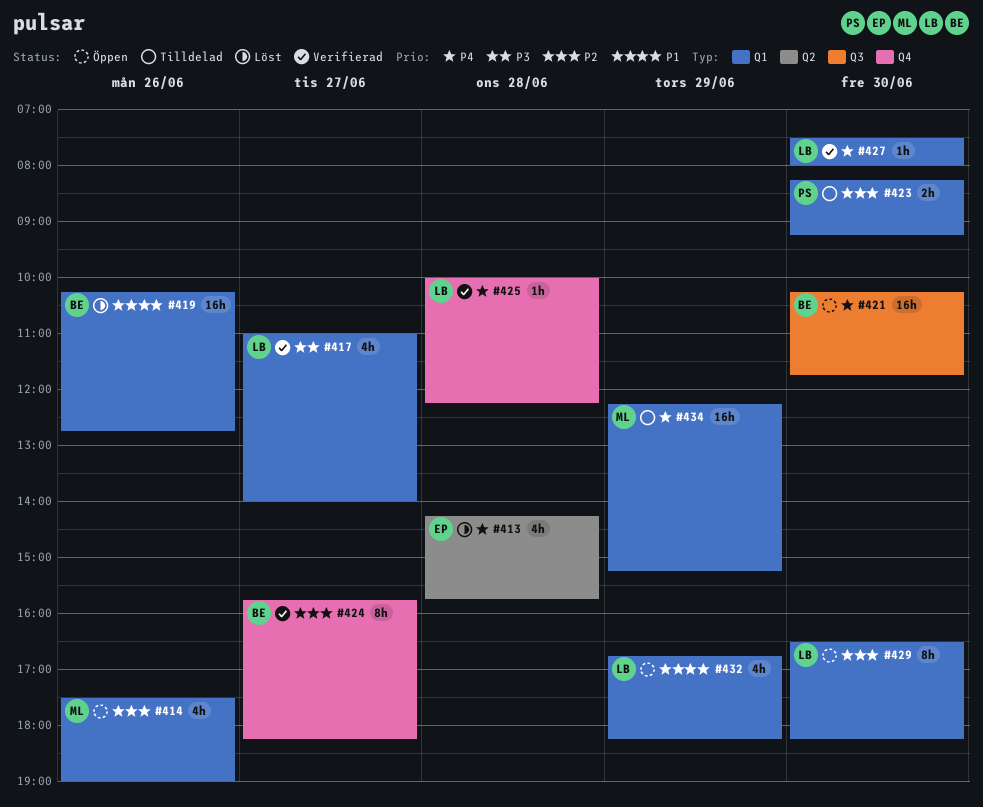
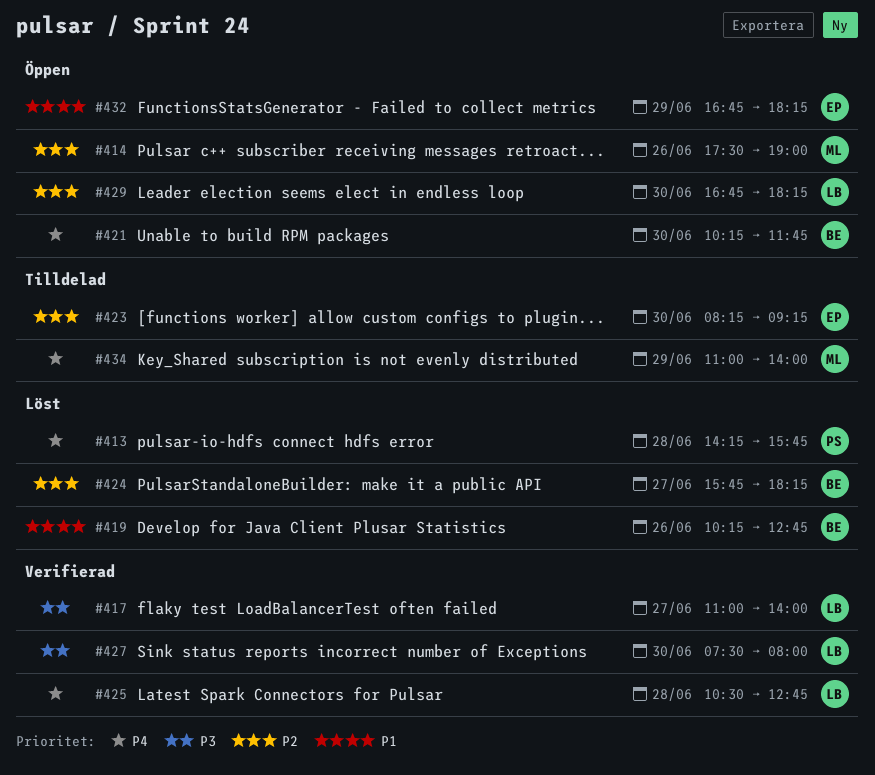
#413, owner: EP -> PS
#423, owner: PS -> EP
#424, status: Verifierad -> Löst
#425, begins: 10:00 -> 10:30
#425, ends: 12:15 -> 12:45
#427, priority: P4 -> P3
#429, begins: 16:30 -> 16:45
#432, owner: LB -> EP
#434, begins: 12:15 -> 11:00
#434, ends: 15:15 -> 14:00

